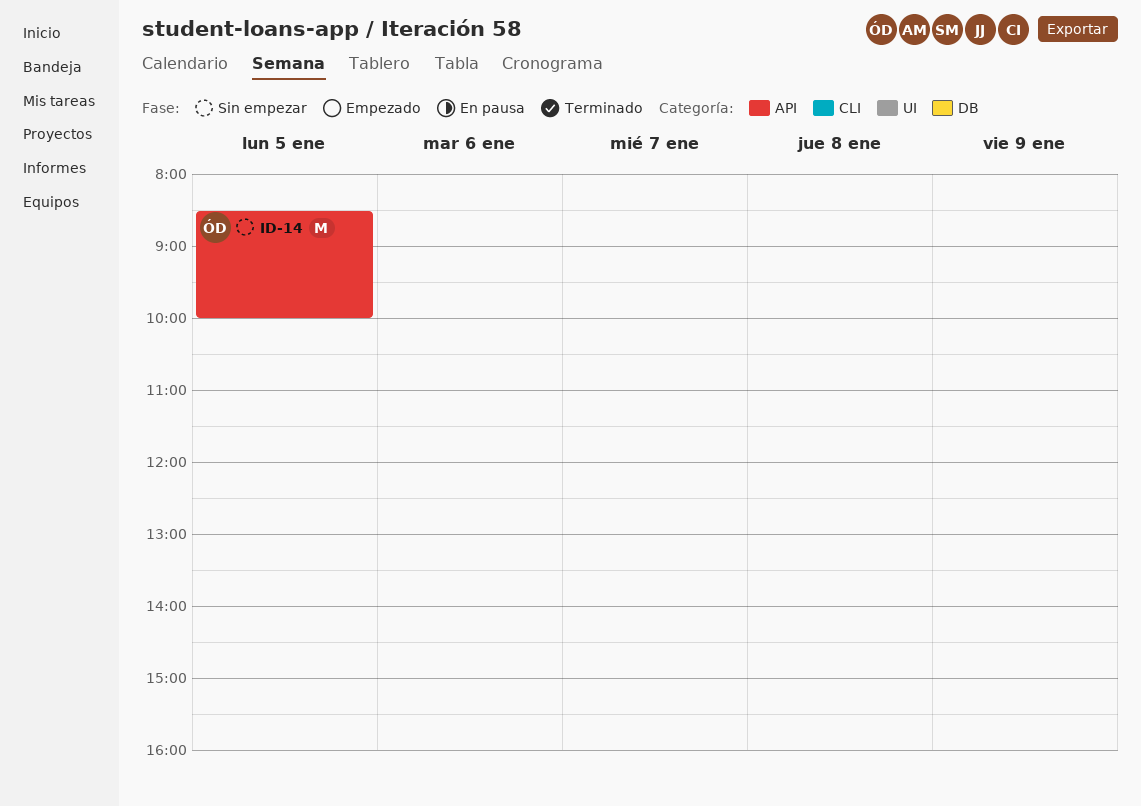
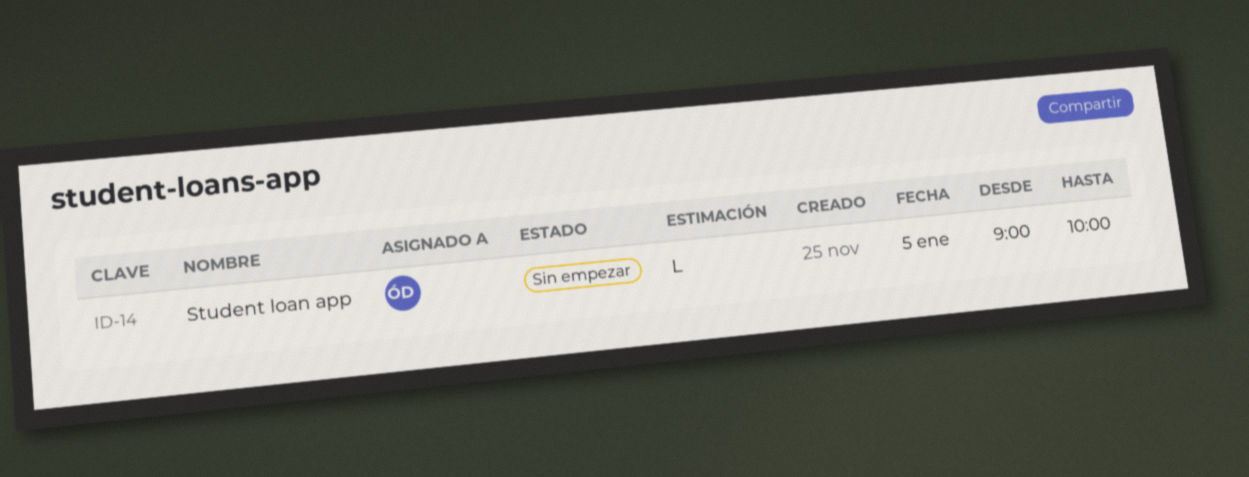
ID-14, estimate: M -> L
ID-14, begins: 08:30 -> 09:00

